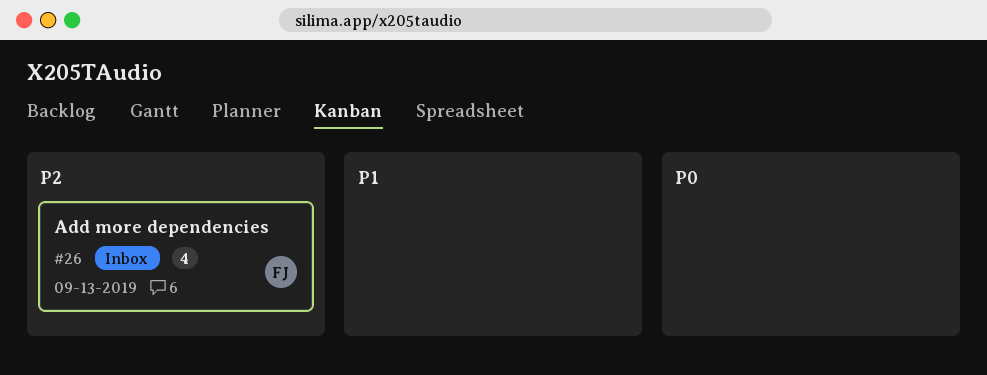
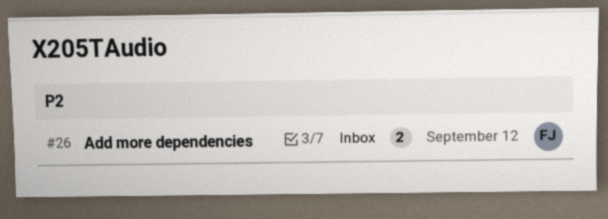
#26, estimate: 4 -> 2
#26, due: Sep 13 -> Sep 12

